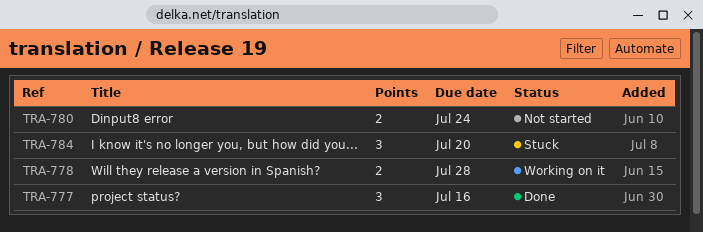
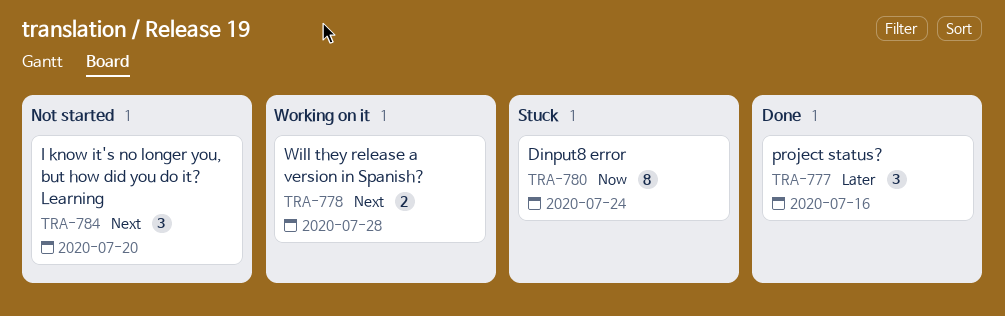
TRA-780, status: Not started -> Stuck
TRA-780, estimate: 2 -> 8
TRA-784, status: Stuck -> Not started

